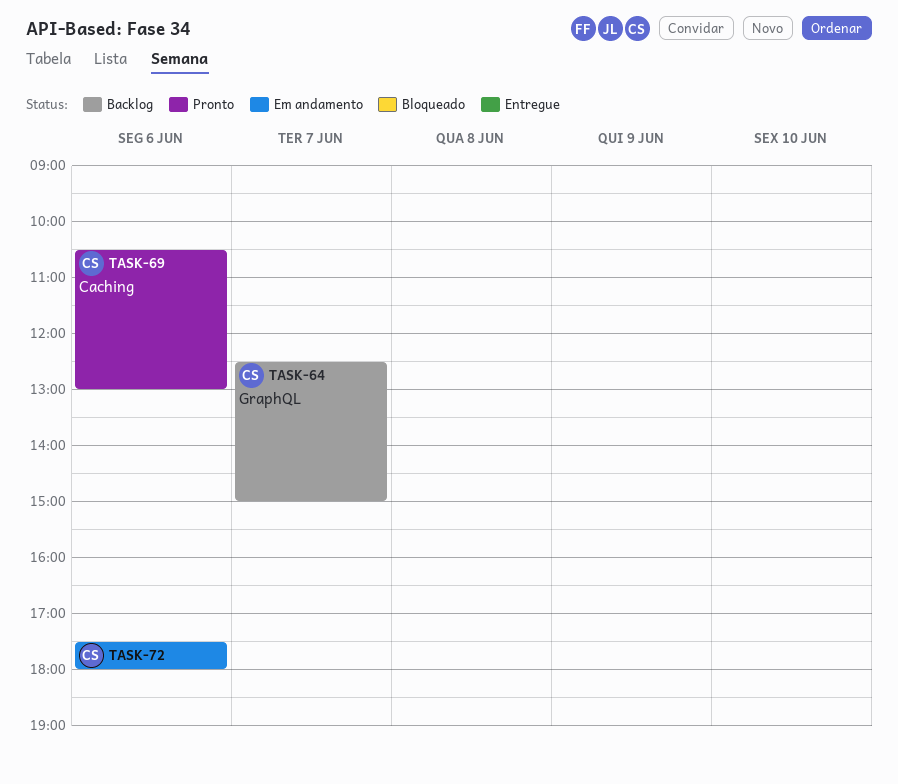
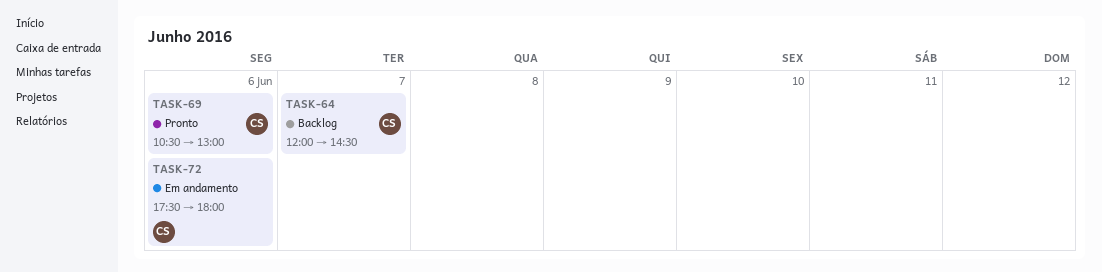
TASK-64, begins: 12:30 -> 12:00
TASK-64, ends: 15:00 -> 14:30

